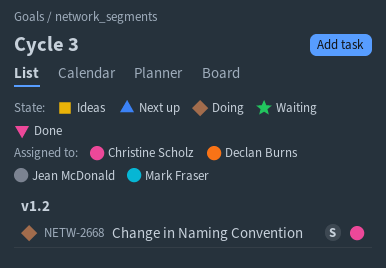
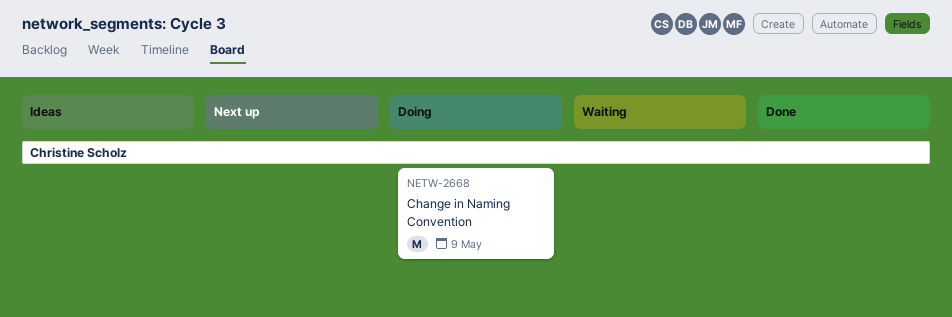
NETW-2668, estimate: S -> M

